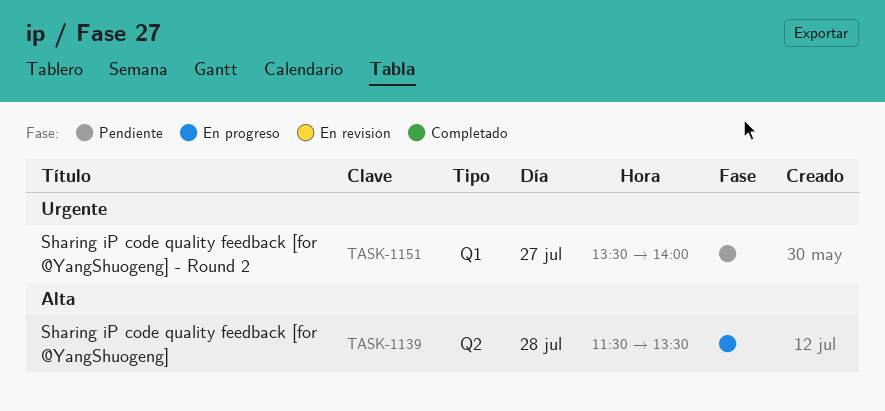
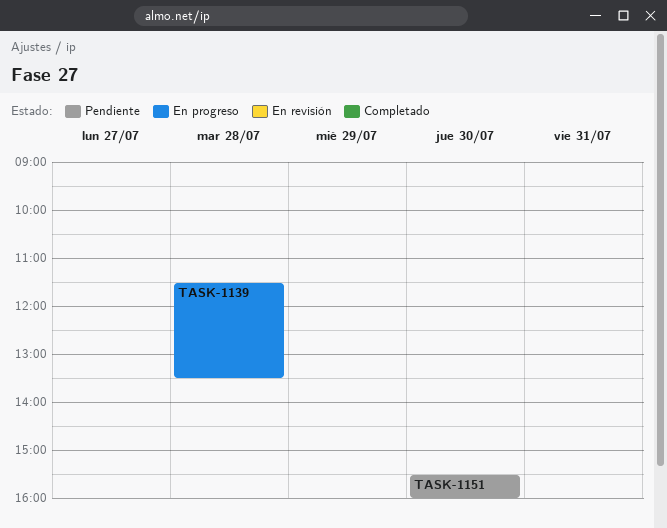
TASK-1151, day: Jul 27 -> Jul 30
TASK-1151, begins: 13:30 -> 15:30
TASK-1151, ends: 14:00 -> 16:00

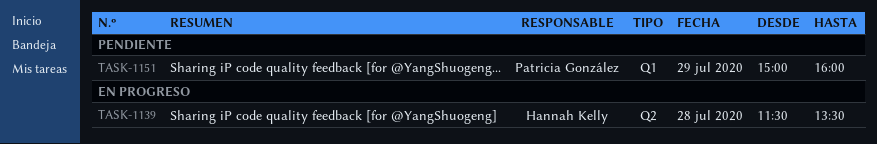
TASK-1151, day: Jul 30 -> Jul 29
TASK-1151, begins: 15:30 -> 15:00

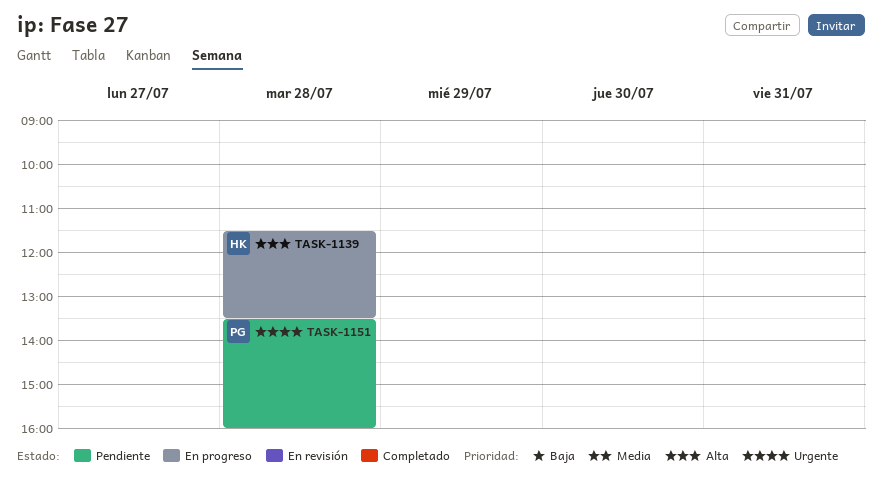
TASK-1151, day: Jul 29 -> Jul 28
TASK-1151, begins: 15:00 -> 13:30

